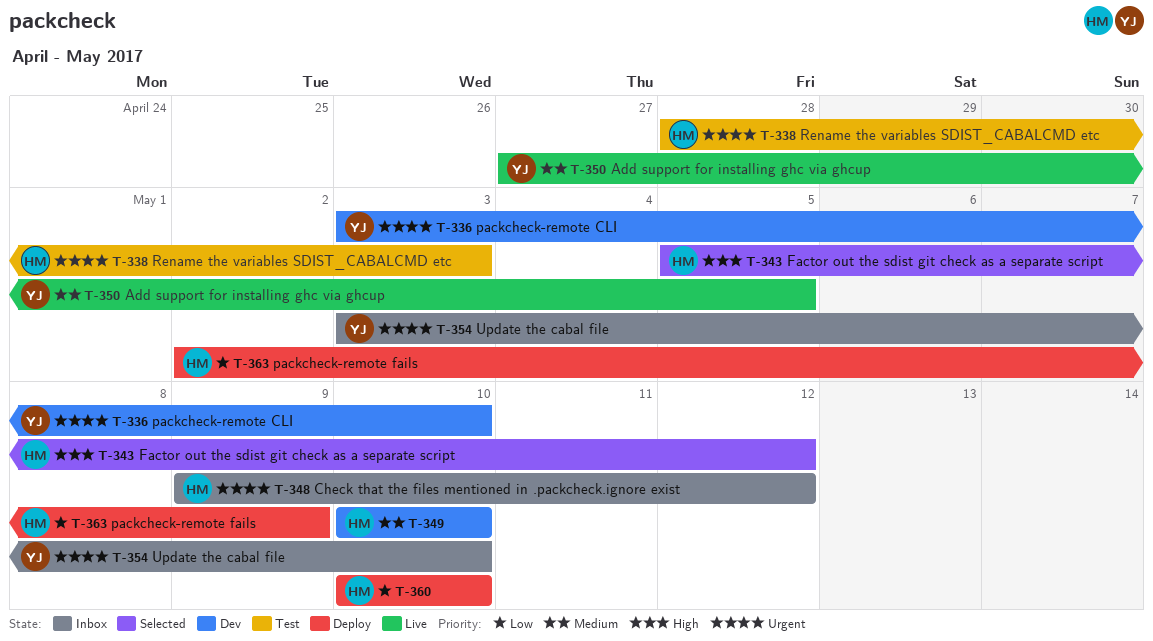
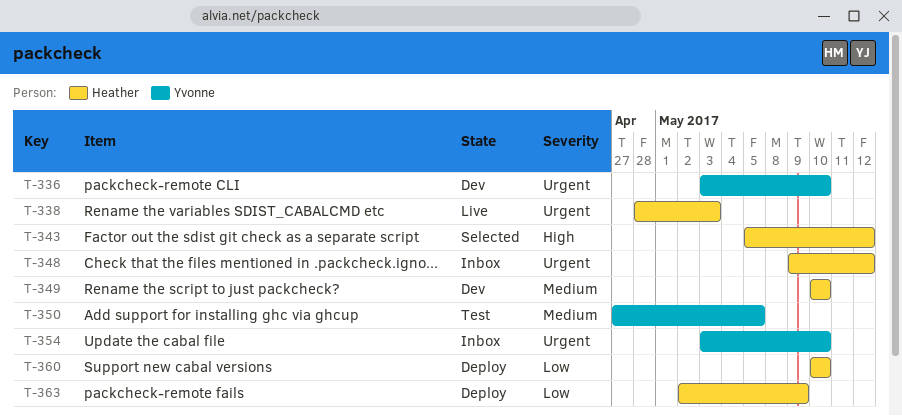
T-338, status: Test -> Live
T-350, status: Live -> Test

